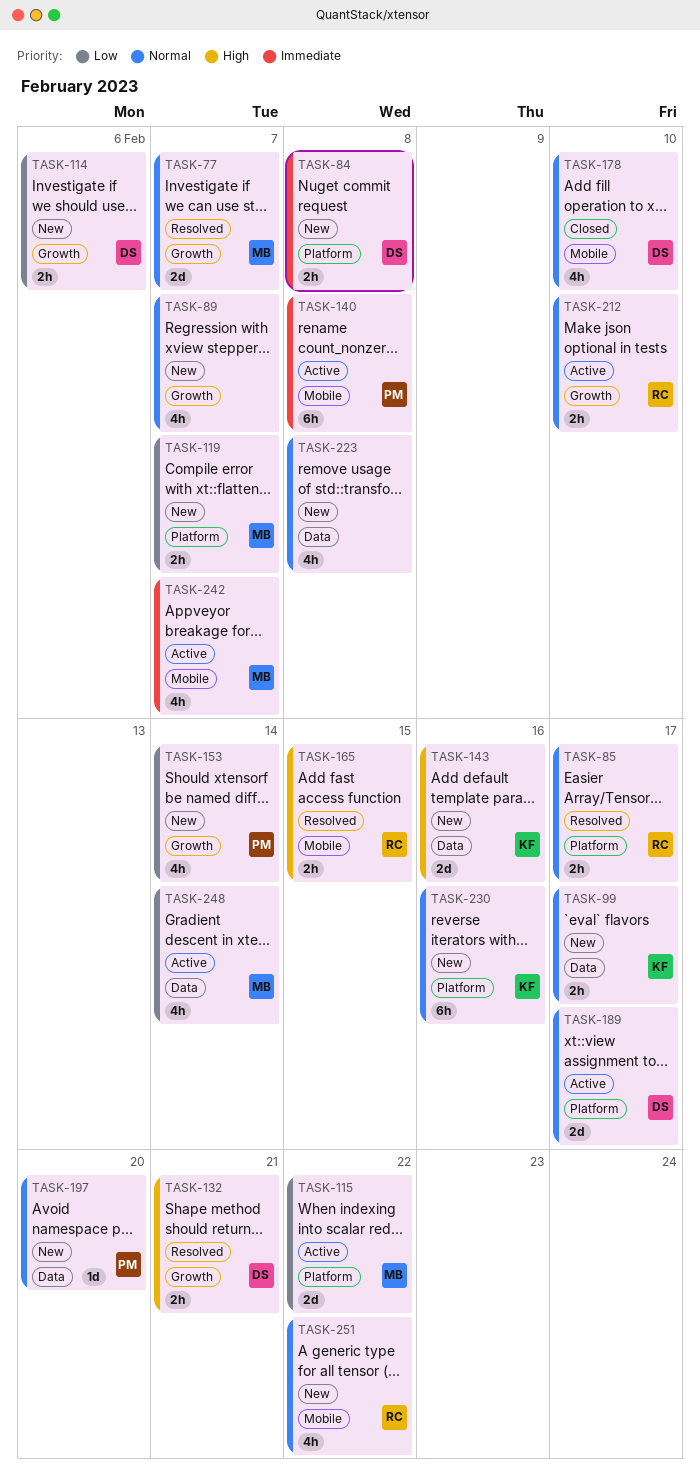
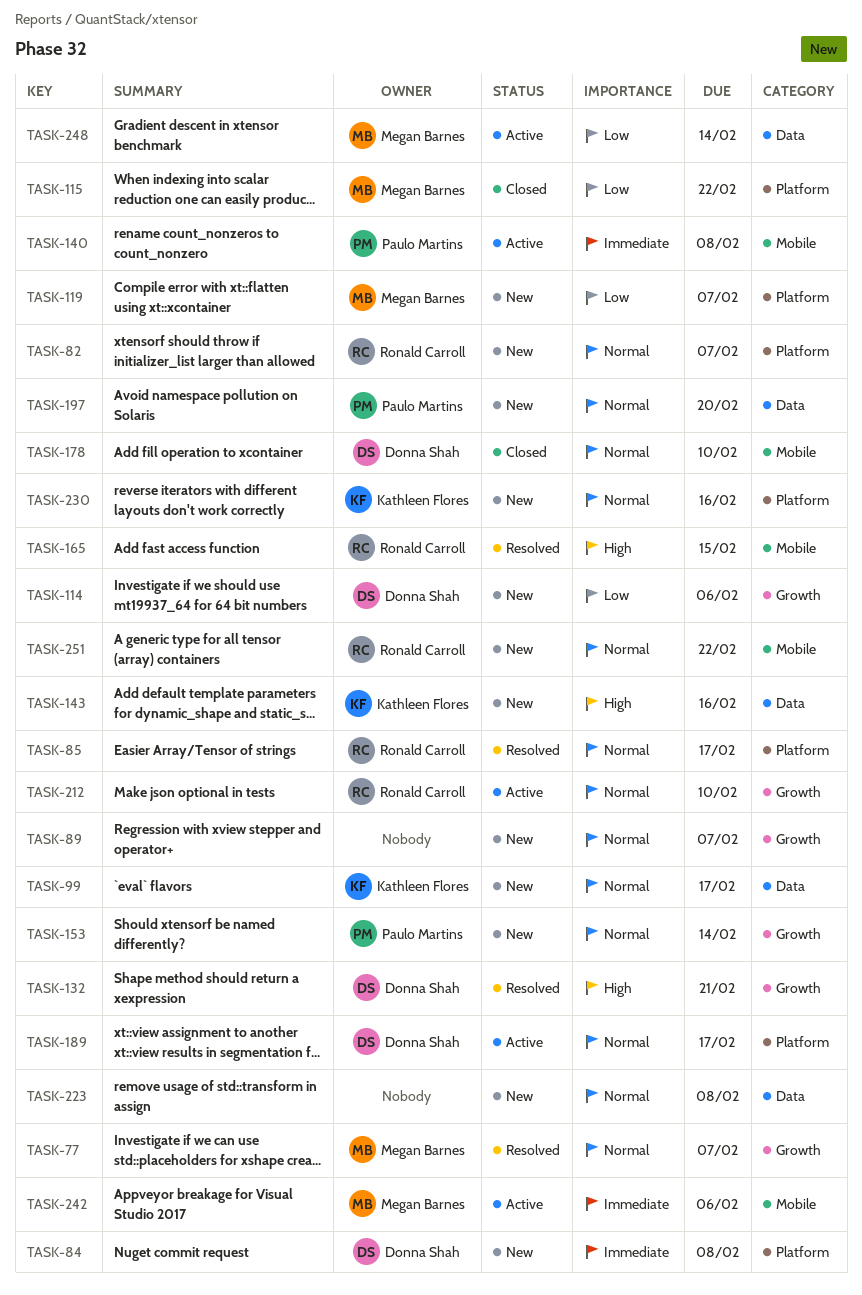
TASK-82: none -> present
TASK-115, status: Active -> Closed
TASK-153, priority: Low -> Normal
TASK-242, due: Feb 7 -> Feb 6

